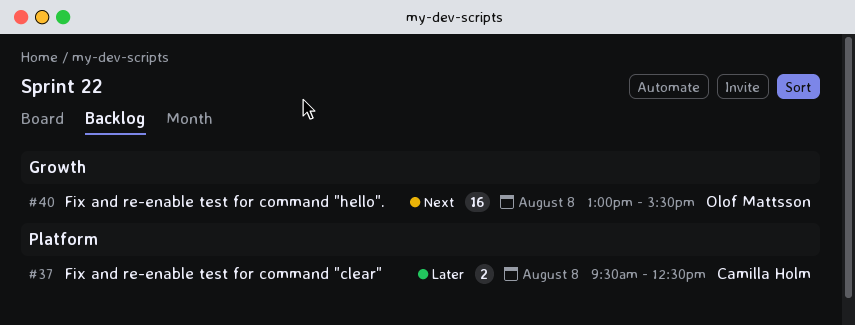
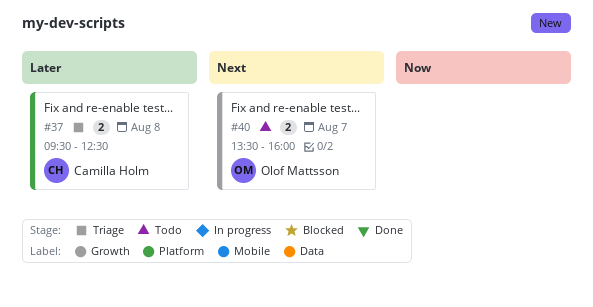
#40, estimate: 16 -> 2
#40, day: Aug 8 -> Aug 7
#40, begins: 13:00 -> 13:30
#40, ends: 15:30 -> 16:00

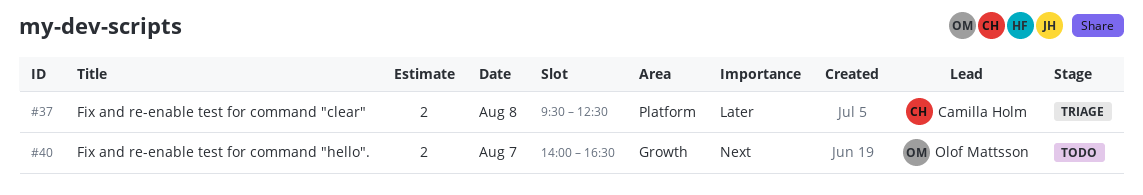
#40, begins: 13:30 -> 14:00
#40, ends: 16:00 -> 16:30

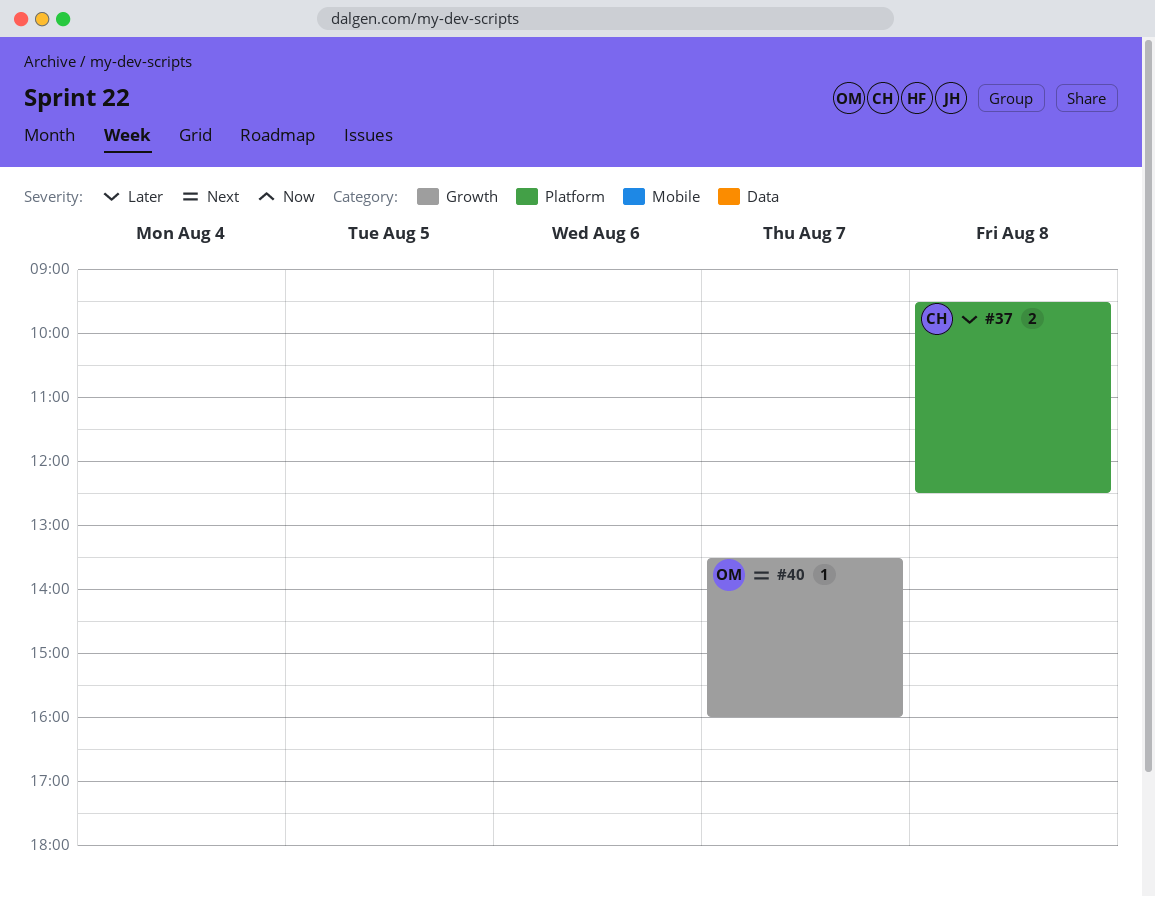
#40, estimate: 2 -> 1
#40, begins: 14:00 -> 13:30
#40, ends: 16:30 -> 16:00

